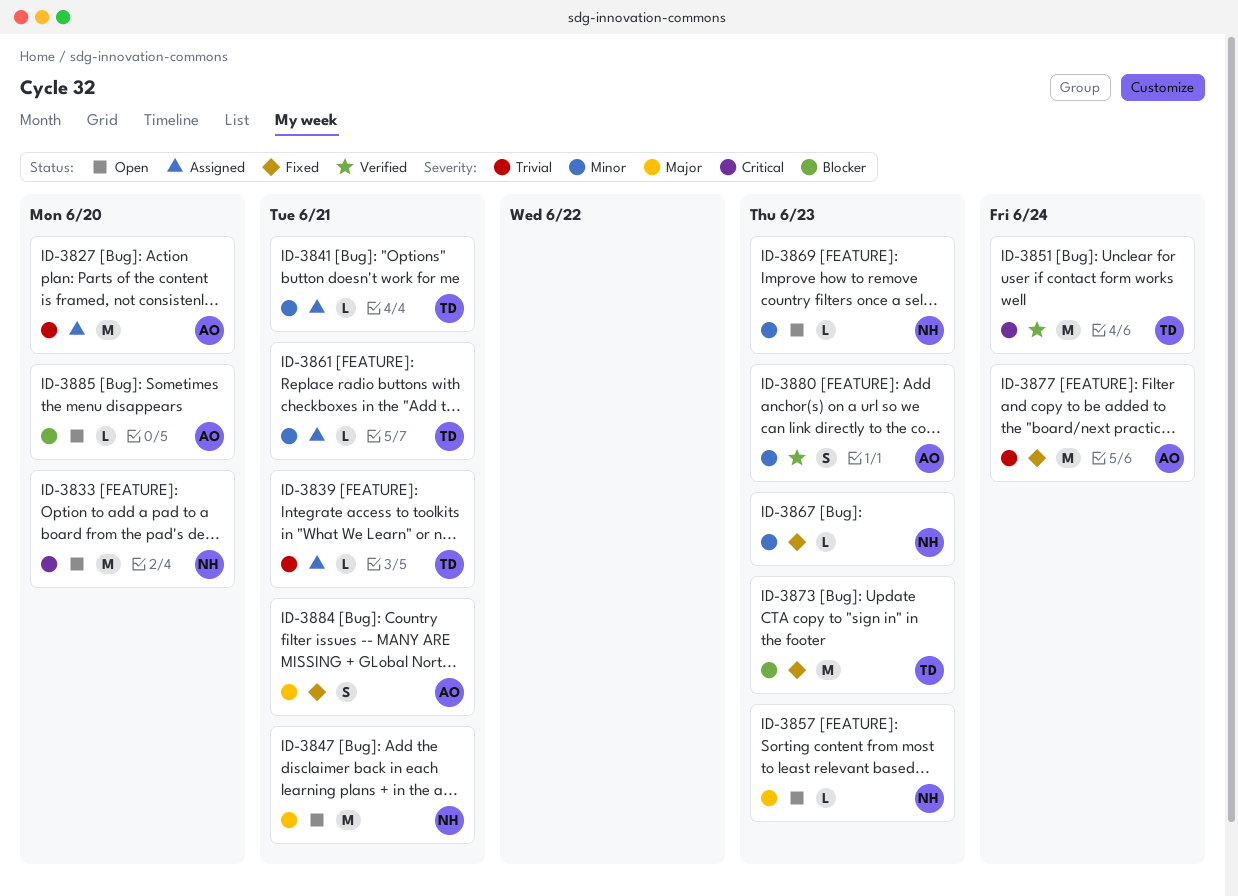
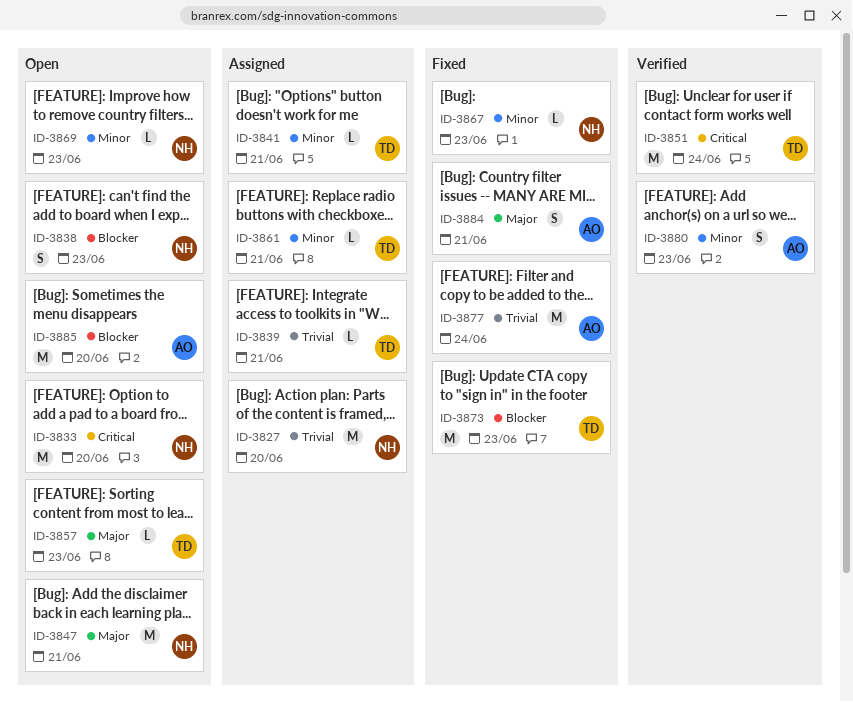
ID-3827, owner: AO -> NH
ID-3838: none -> present
ID-3857, owner: NH -> TD
ID-3885, estimate: L -> M

